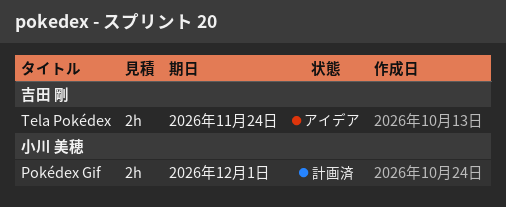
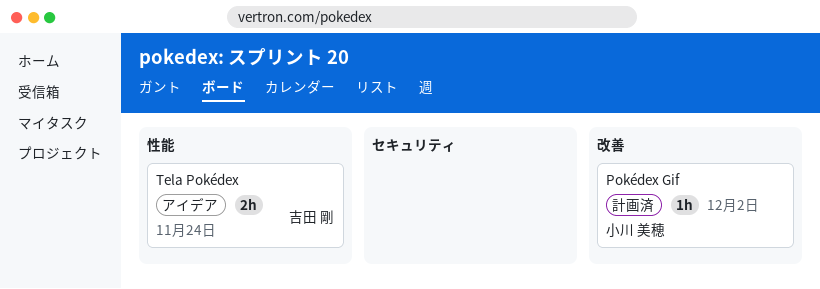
Pokédex Gif, estimate: 2h -> 1h
Pokédex Gif, due: Dec 1 -> Dec 2

